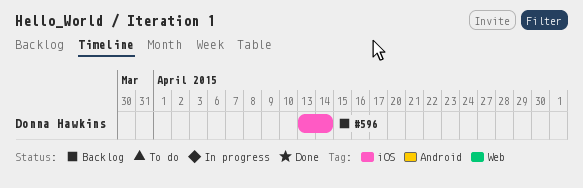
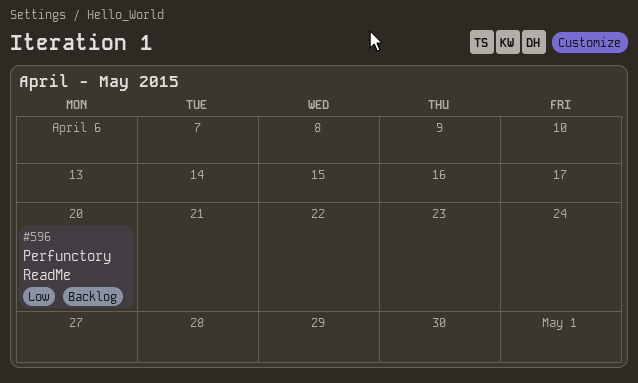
#596, due: Apr 14 -> Apr 20

